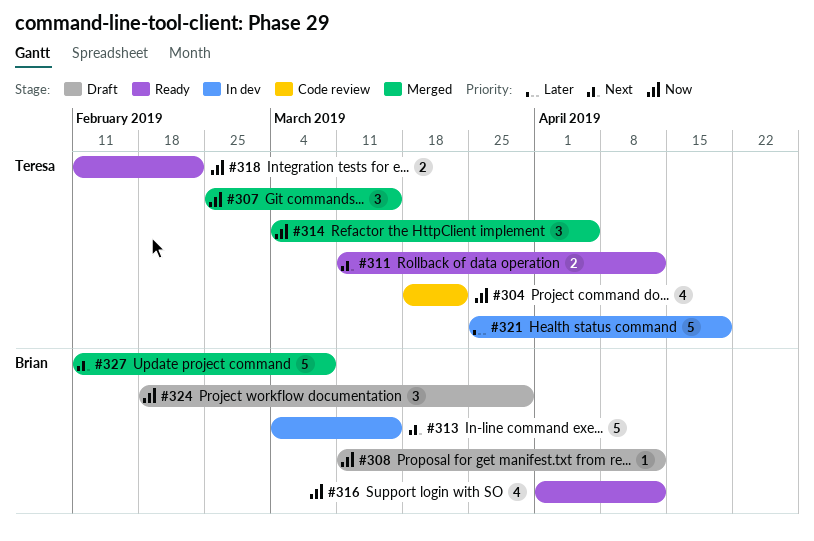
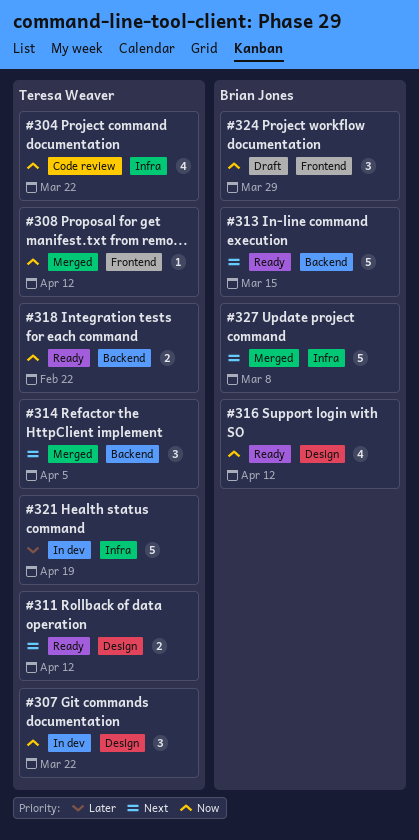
#307, status: Merged -> In dev
#307, due: Mar 15 -> Mar 22
#308, status: Draft -> Merged
#308, owner: Brian Jones -> Teresa Weaver
#313, status: In dev -> Ready
#314, priority: Now -> Next

